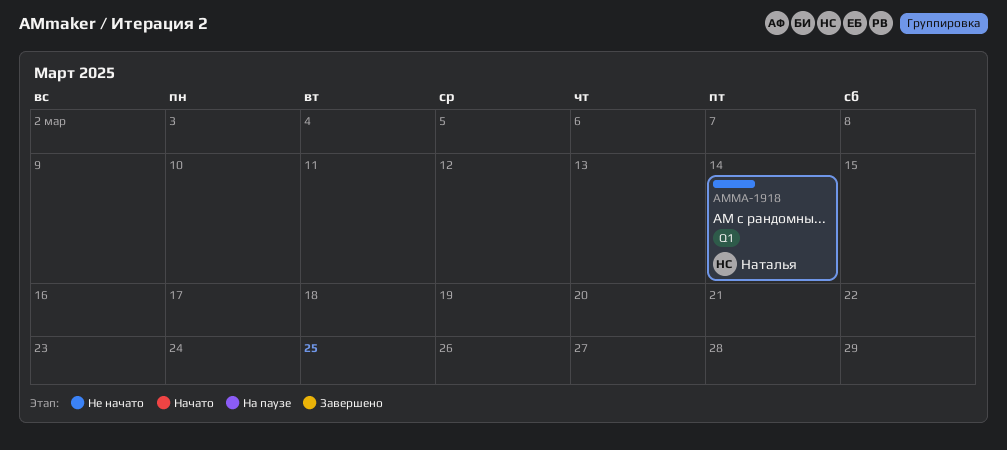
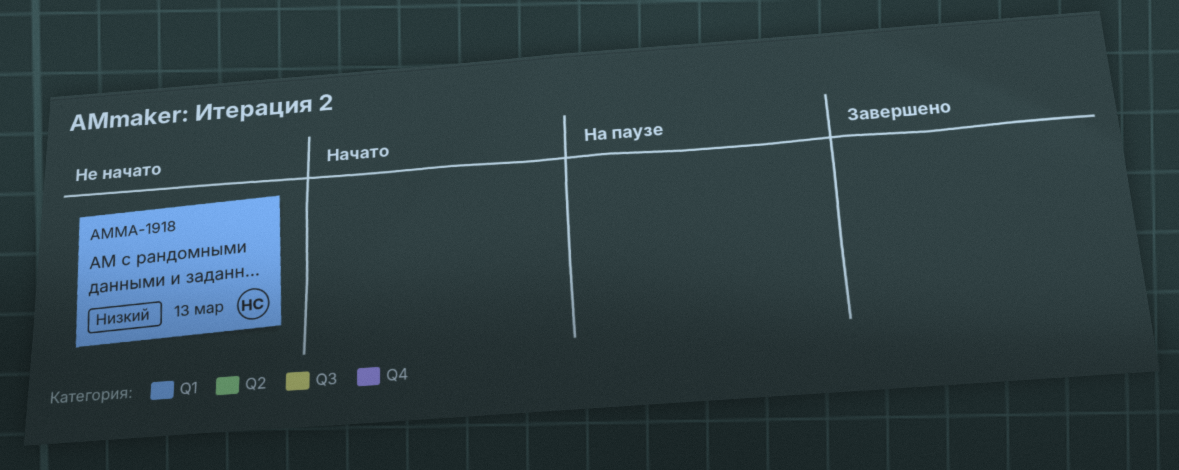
AMMA-1918, due: Mar 14 -> Mar 13

